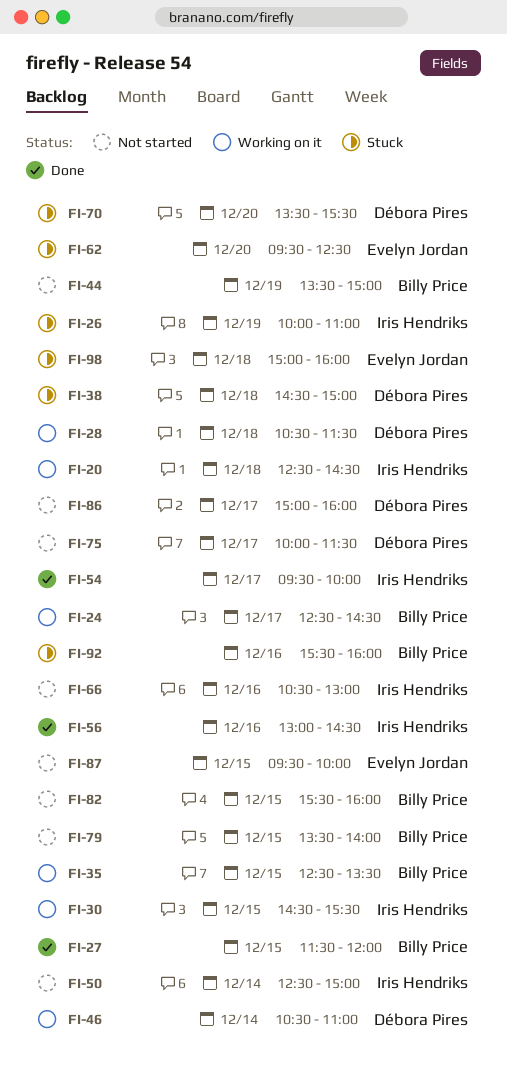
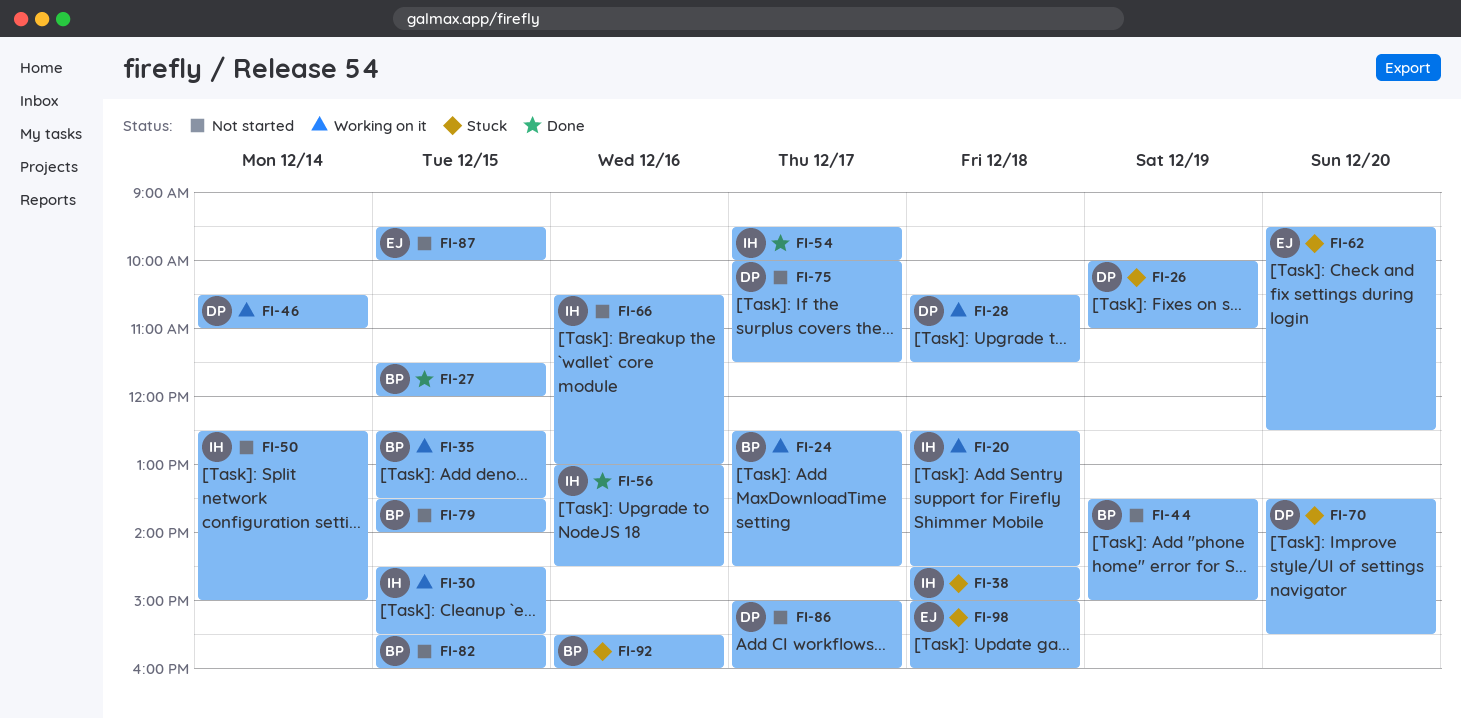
FI-26, owner: Iris Hendriks -> Débora Pires
FI-38, owner: Débora Pires -> Iris Hendriks

